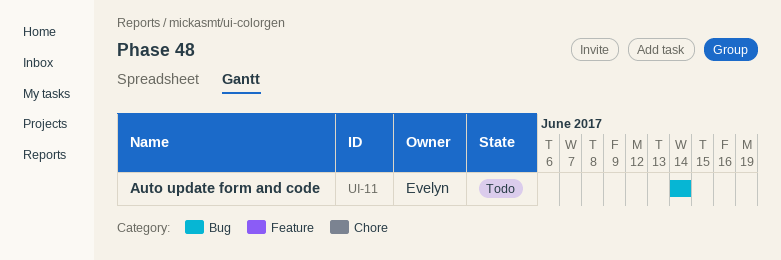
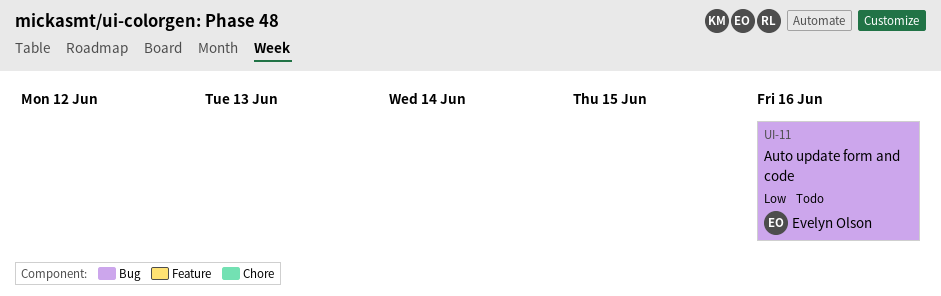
UI-11, due: Jun 14 -> Jun 16

